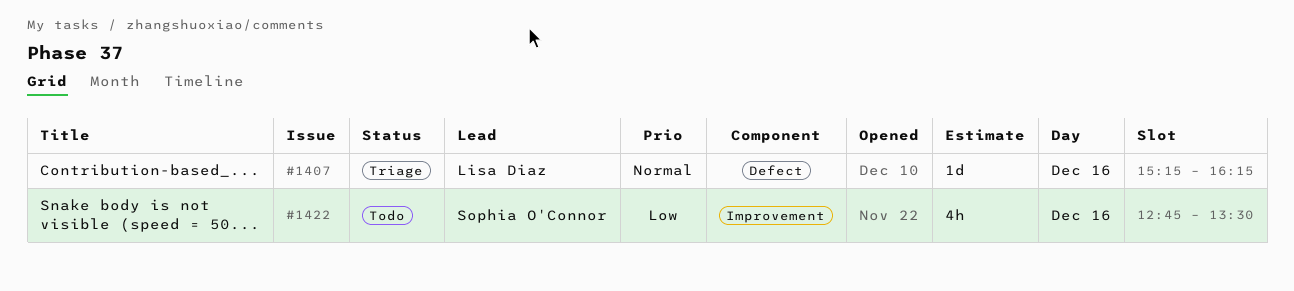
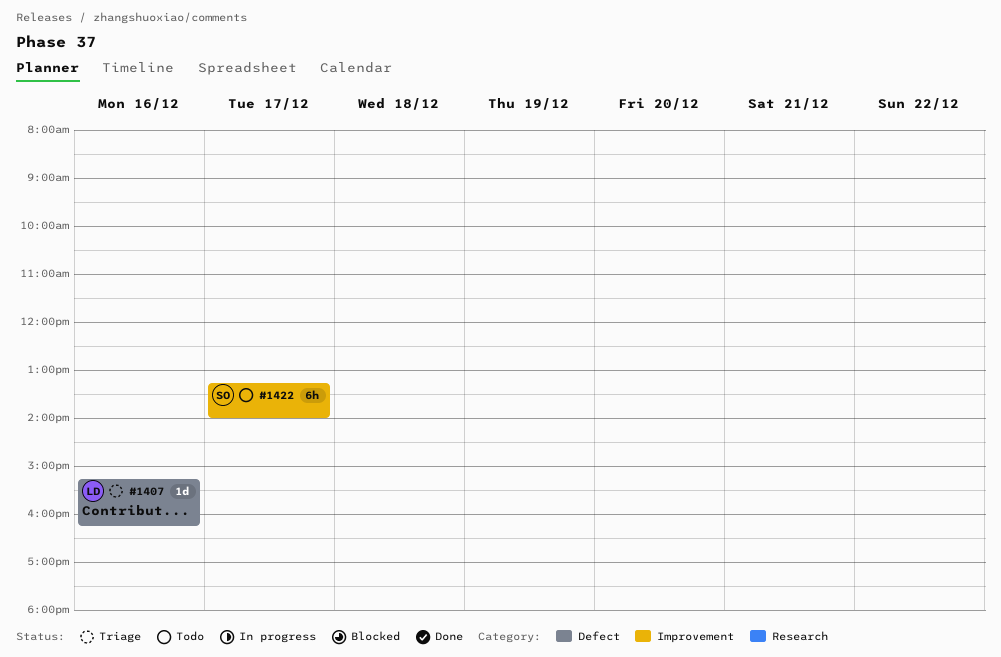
#1422, estimate: 4h -> 6h
#1422, day: Dec 16 -> Dec 17
#1422, begins: 12:45 -> 13:15
#1422, ends: 13:30 -> 14:00

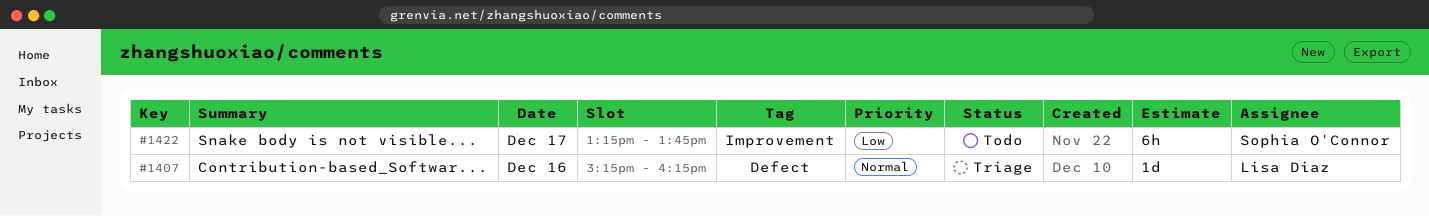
#1422, ends: 14:00 -> 13:45

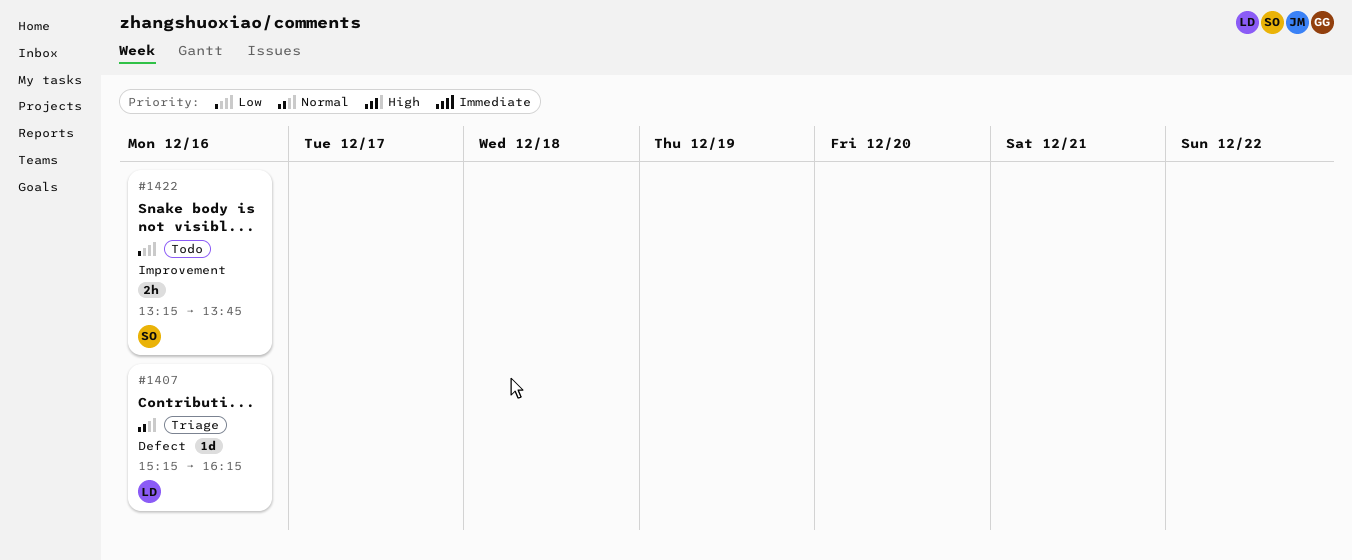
#1422, estimate: 6h -> 2h
#1422, day: Dec 17 -> Dec 16

